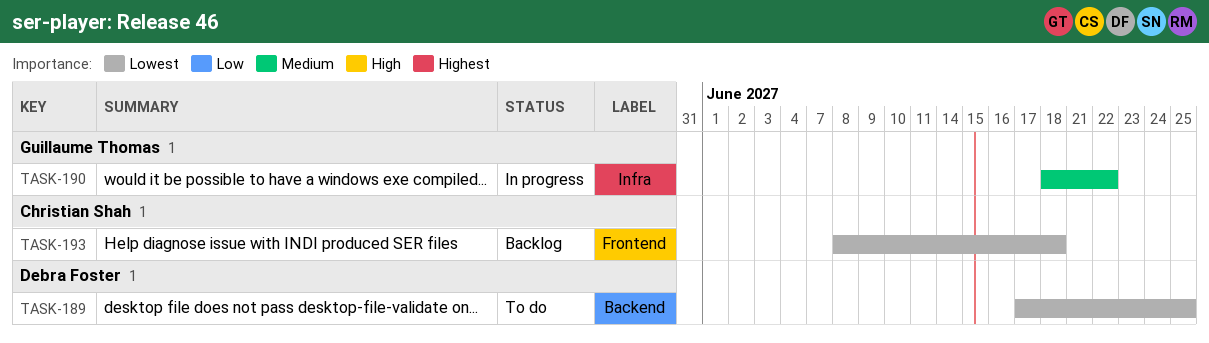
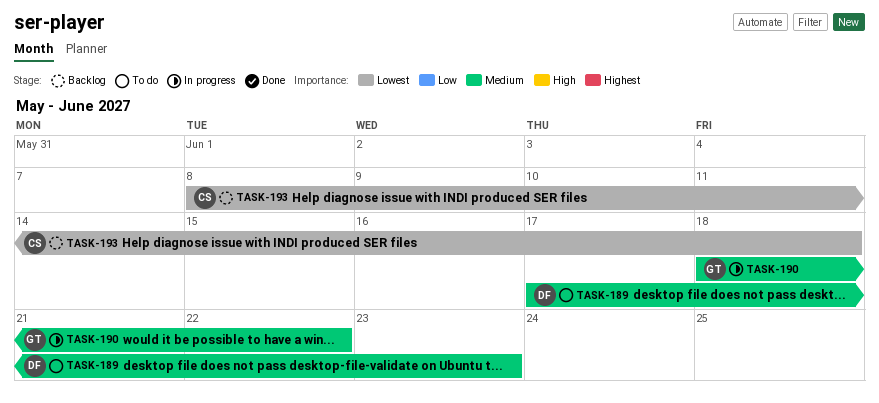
TASK-189, priority: Lowest -> Medium
TASK-189, due: Jun 25 -> Jun 23

